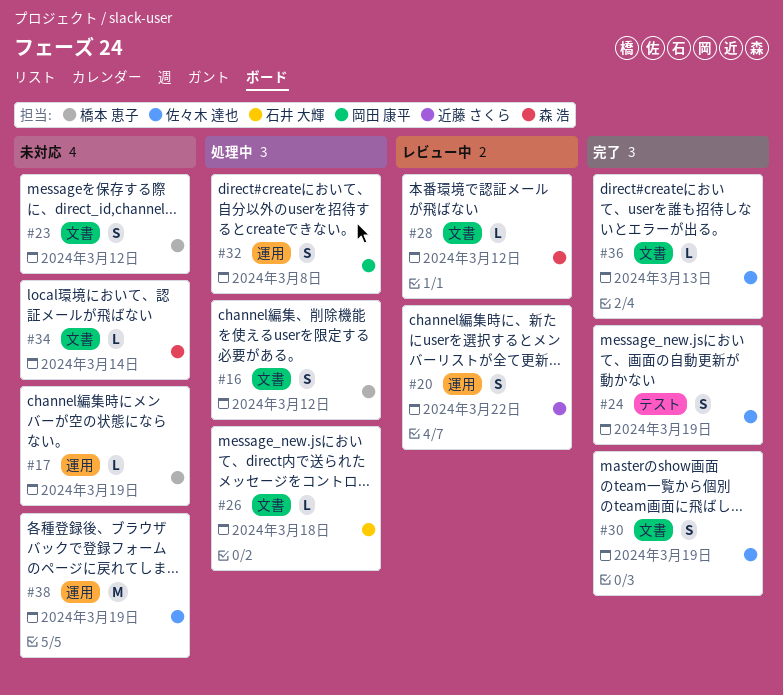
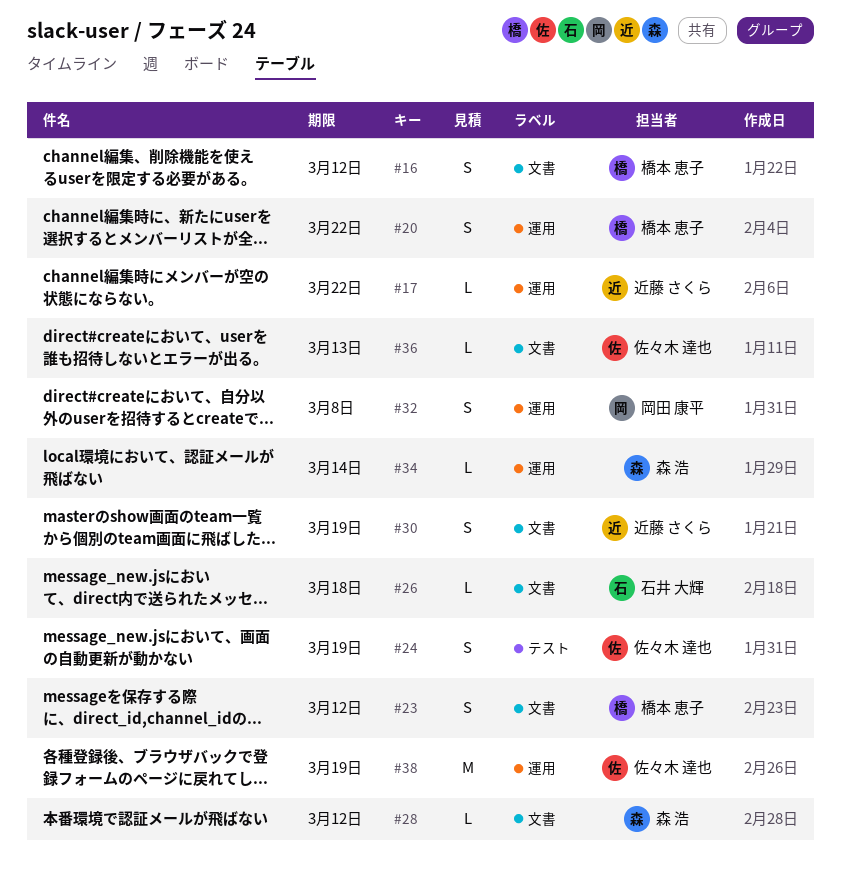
#17, owner: 橋本 恵子 -> 近藤 さくら
#17, due: Mar 19 -> Mar 22
#20, owner: 近藤 さくら -> 橋本 恵子
#30, owner: 佐々木 達也 -> 近藤 さくら
#34, label: 文書 -> 運用

